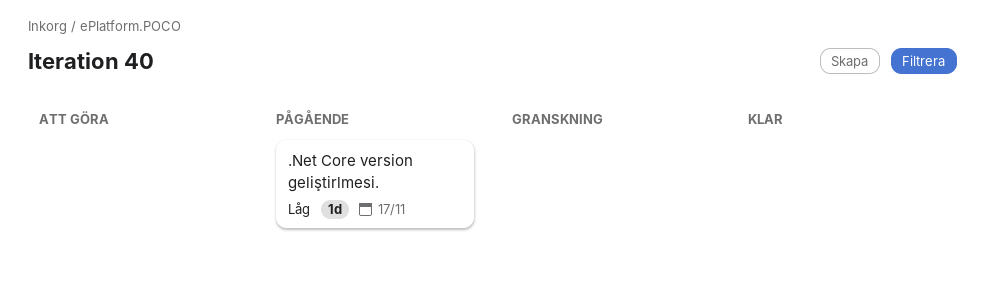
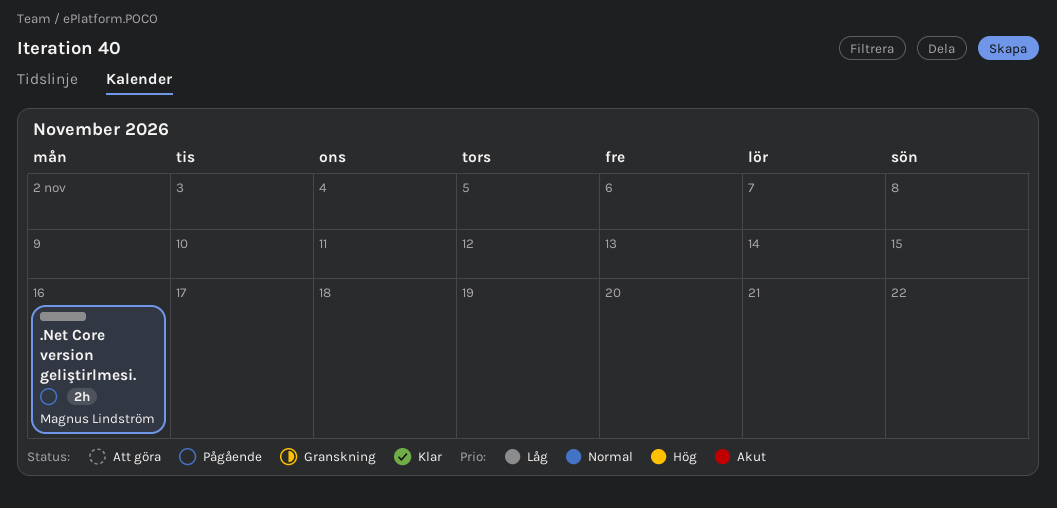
.Net Core version geliştirlmesi., estimate: 1d -> 2h
.Net Core version geliştirlmesi., due: Nov 17 -> Nov 16

